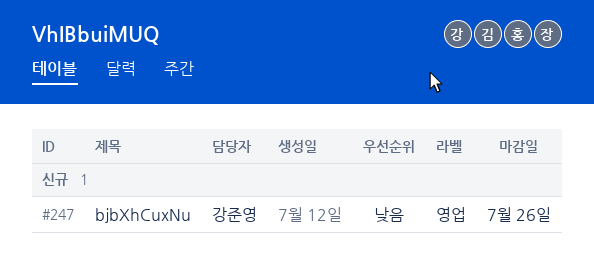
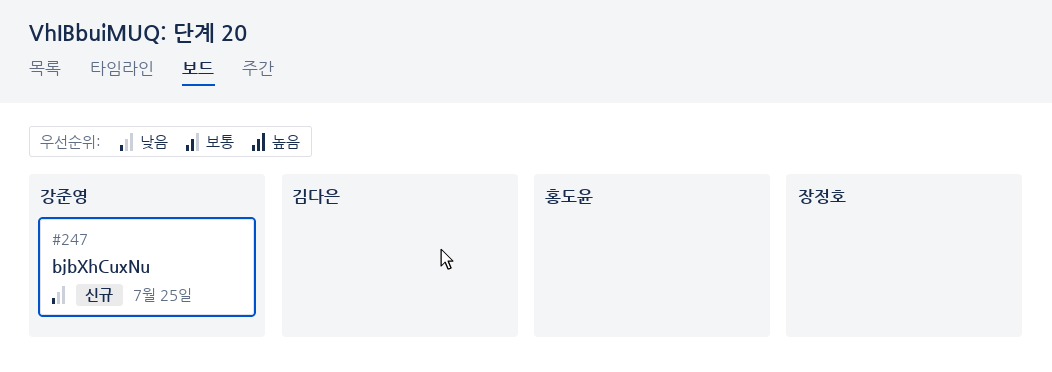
#247, due: Jul 26 -> Jul 25

